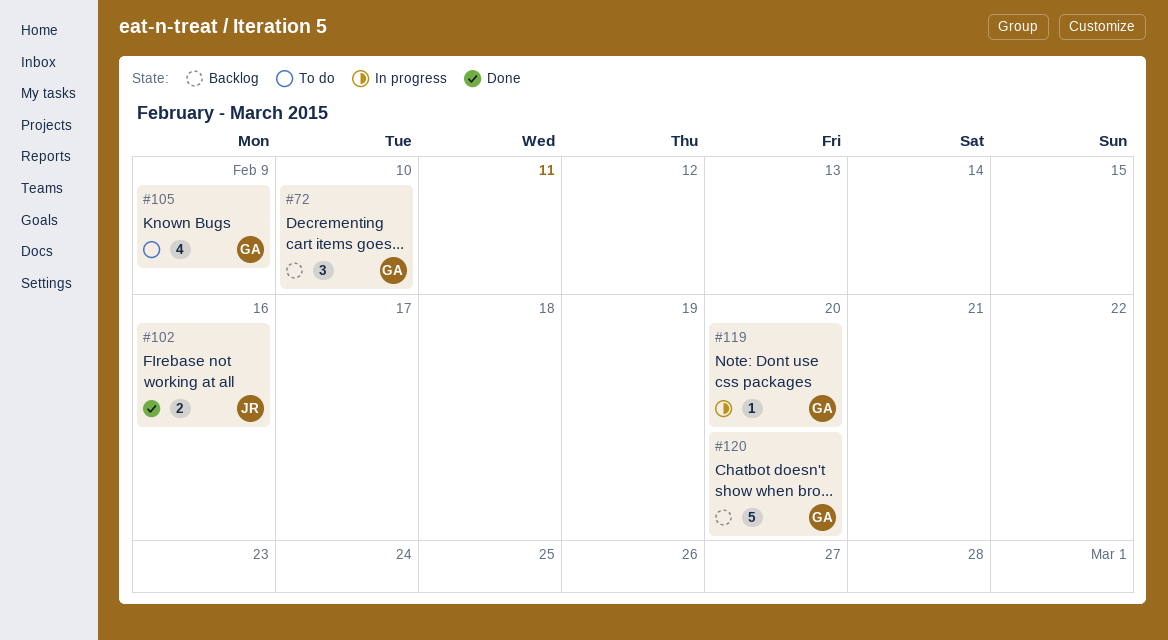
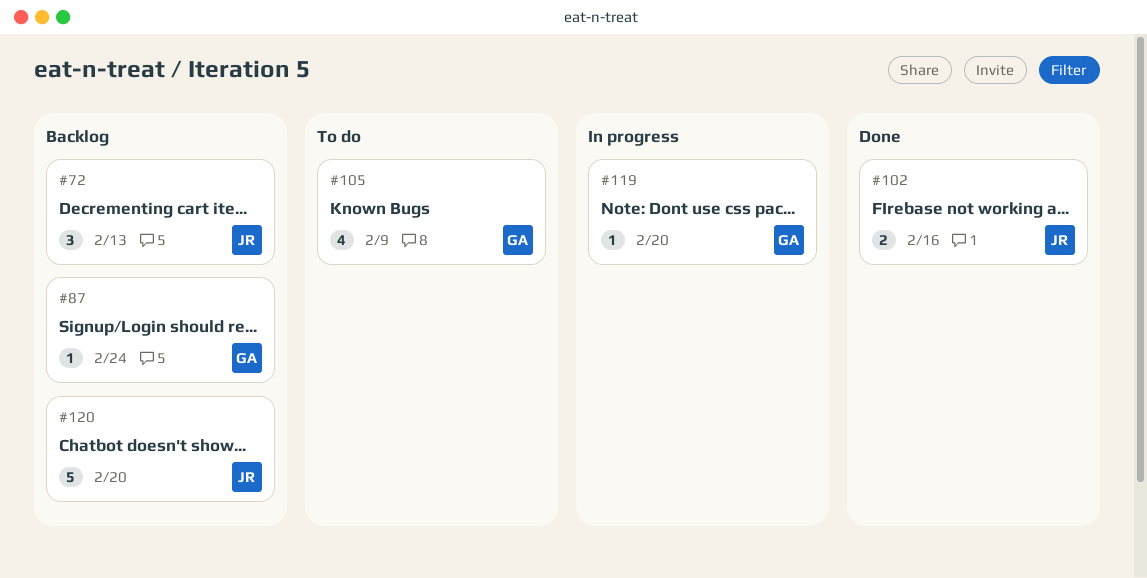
#72, owner: GA -> JR
#72, due: Feb 10 -> Feb 13
#87: none -> present
#120, owner: GA -> JR

